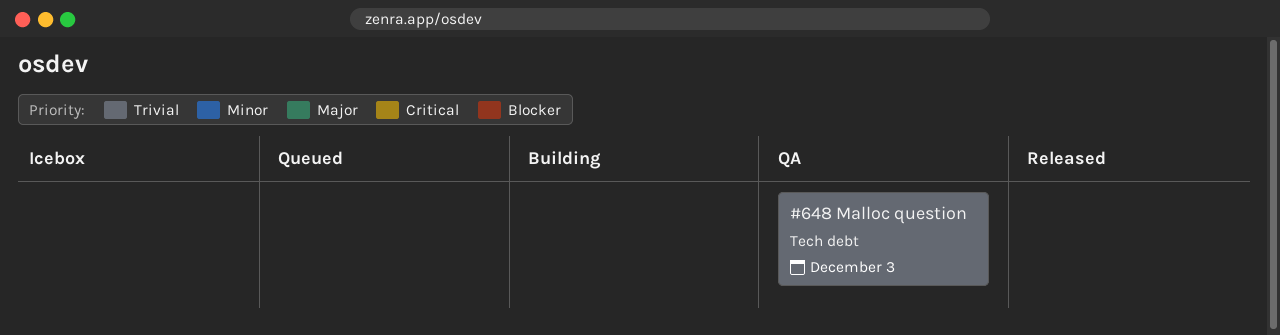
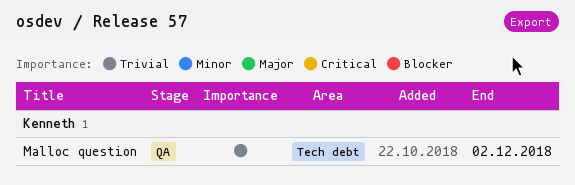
Malloc question, due: Dec 3 -> Dec 2

